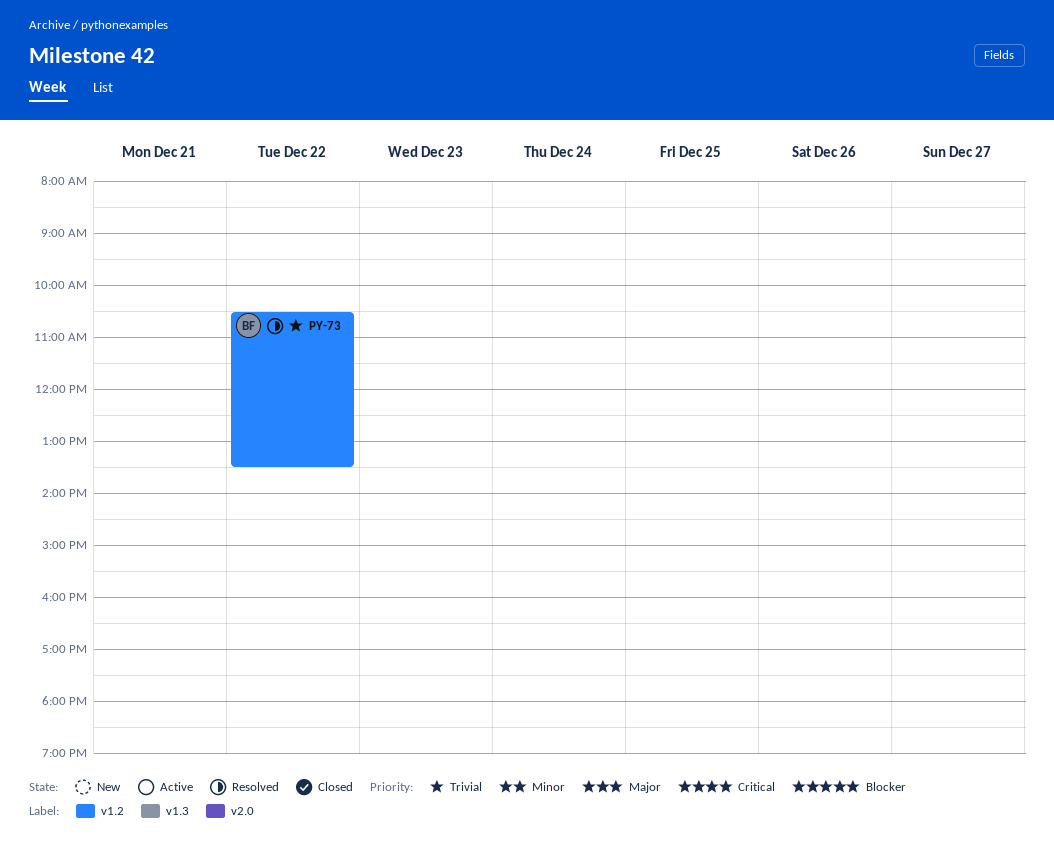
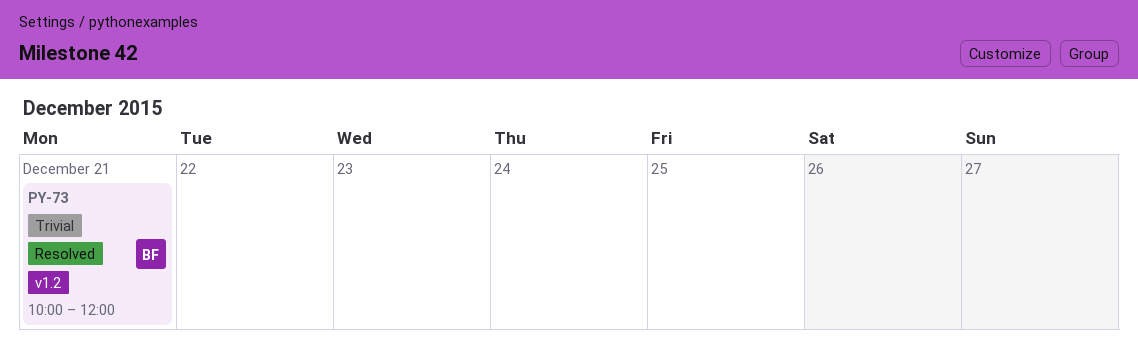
PY-73, day: Dec 22 -> Dec 21
PY-73, begins: 10:30 -> 10:00
PY-73, ends: 13:30 -> 12:00

